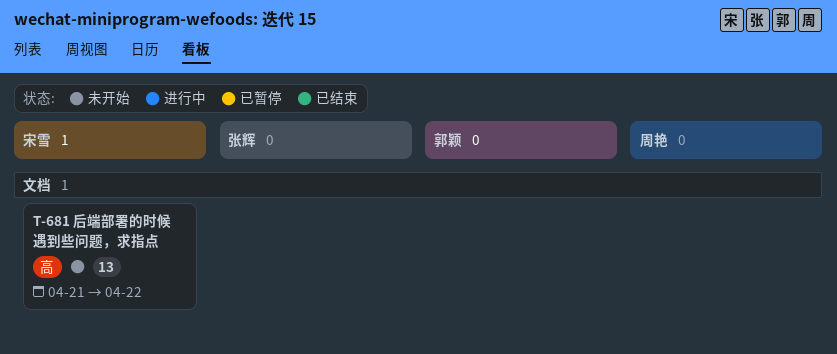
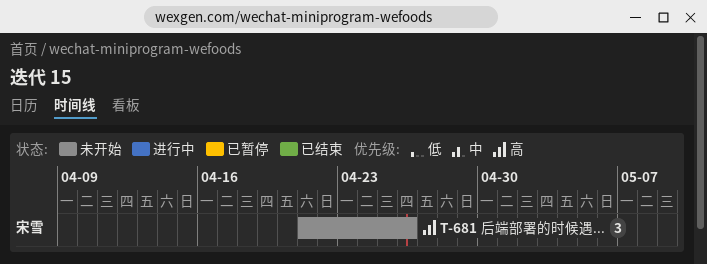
T-681, estimate: 13 -> 3
T-681, due: Apr 22 -> Apr 26

